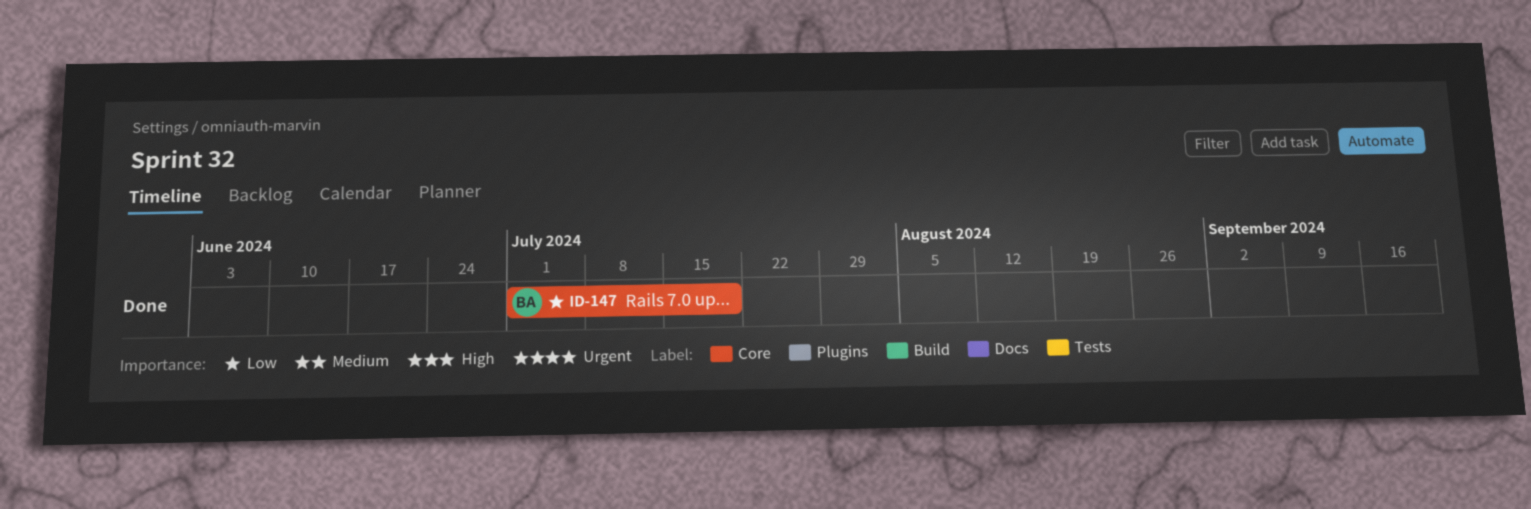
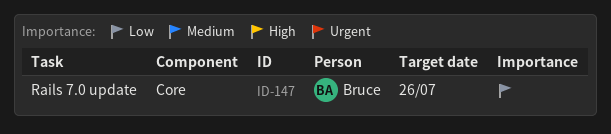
ID-147, due: Jul 19 -> Jul 26

